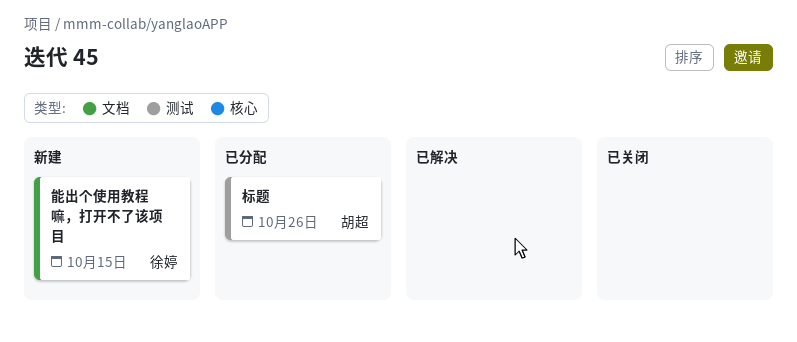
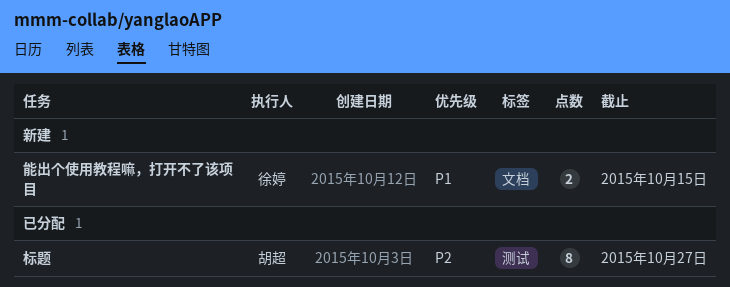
标题, due: Oct 26 -> Oct 27

